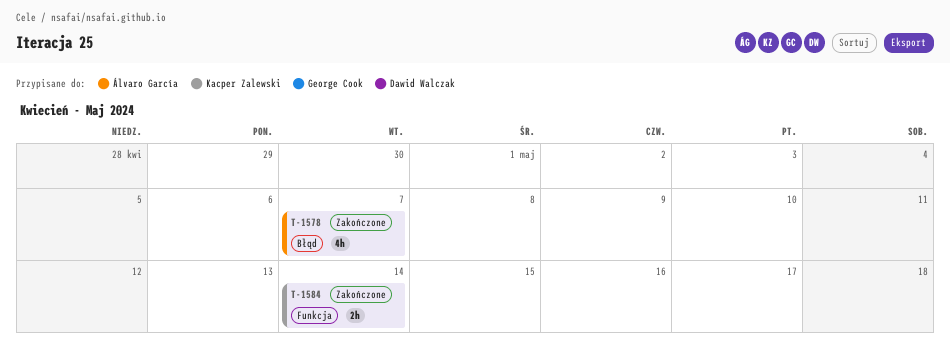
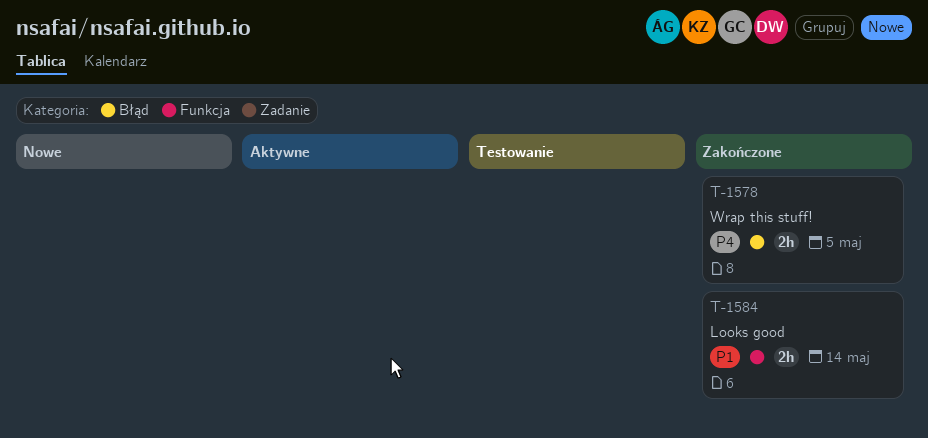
T-1578, estimate: 4h -> 2h
T-1578, due: May 7 -> May 5

